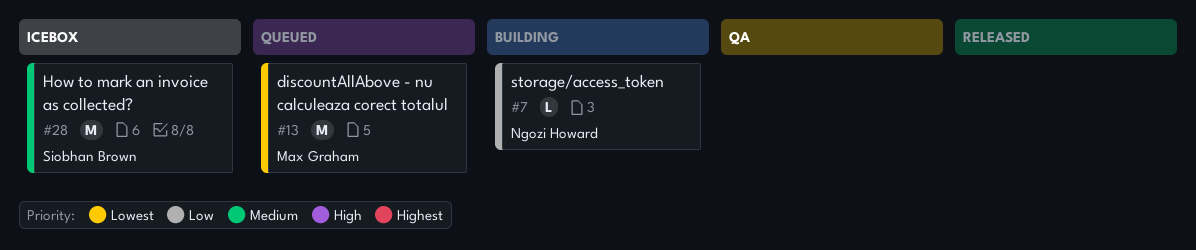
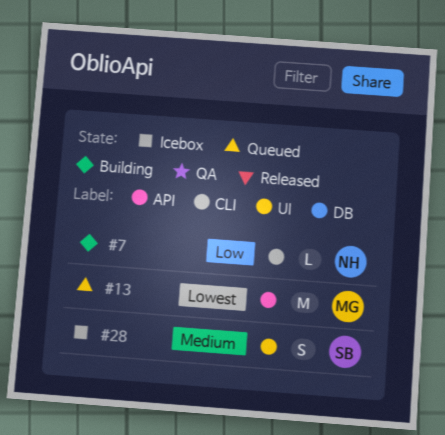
#28, estimate: M -> S

